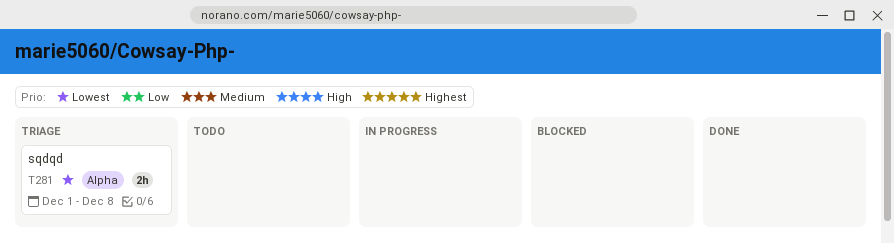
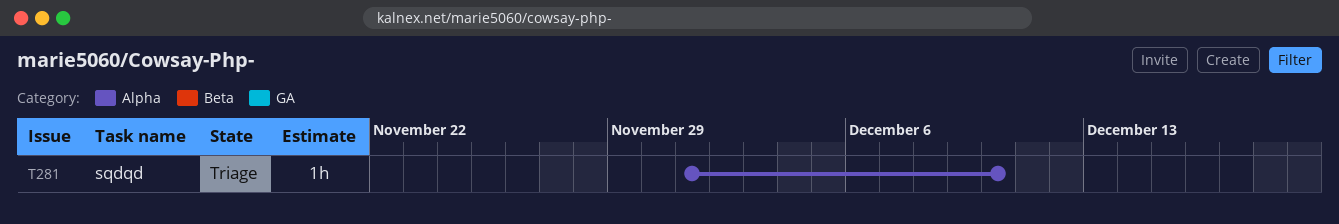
T281, estimate: 2h -> 1h
T281, due: Dec 8 -> Dec 10

